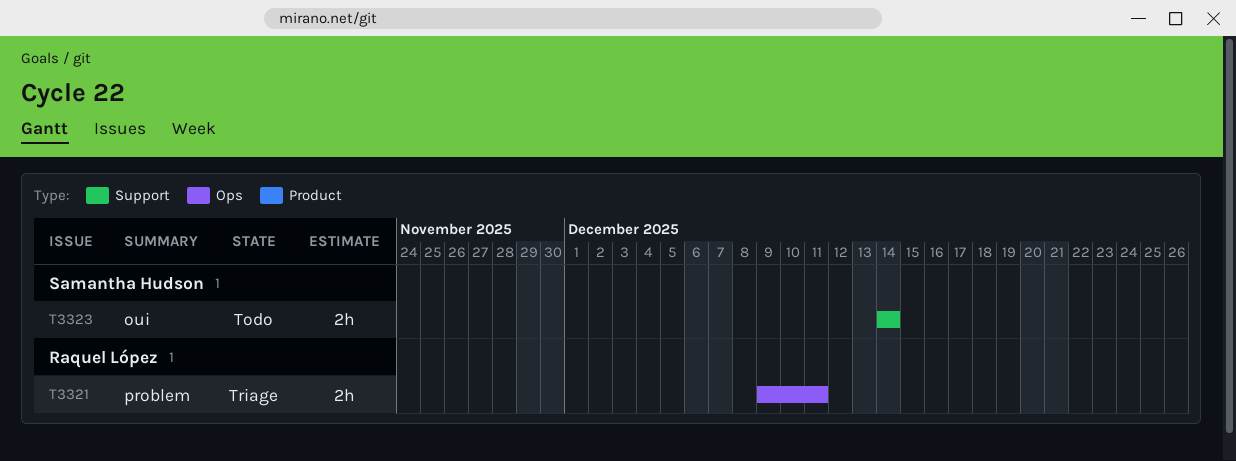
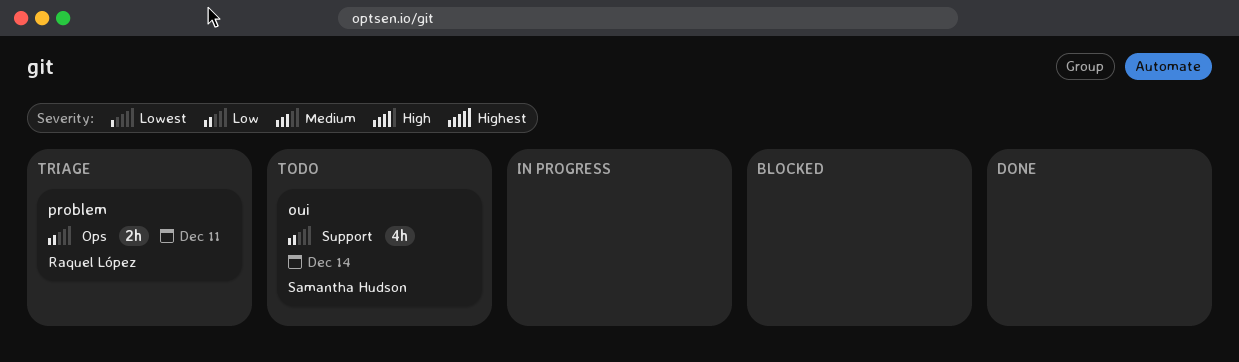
oui, estimate: 2h -> 4h

